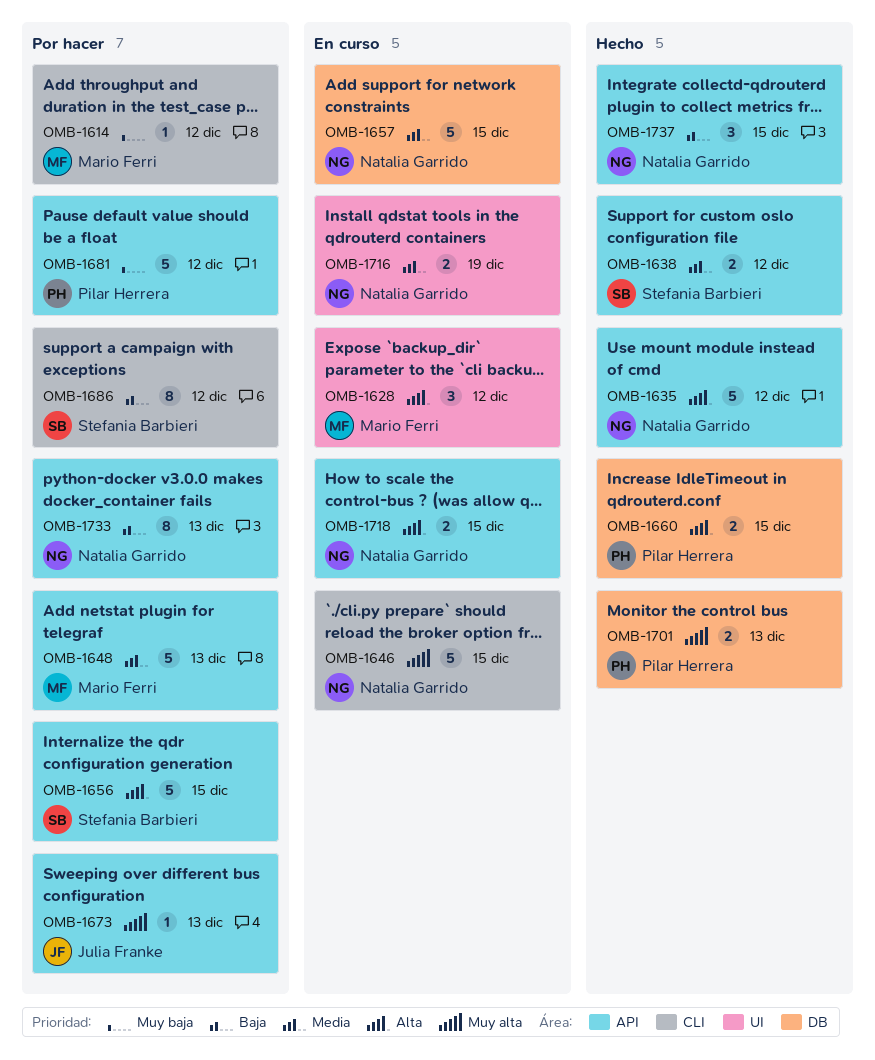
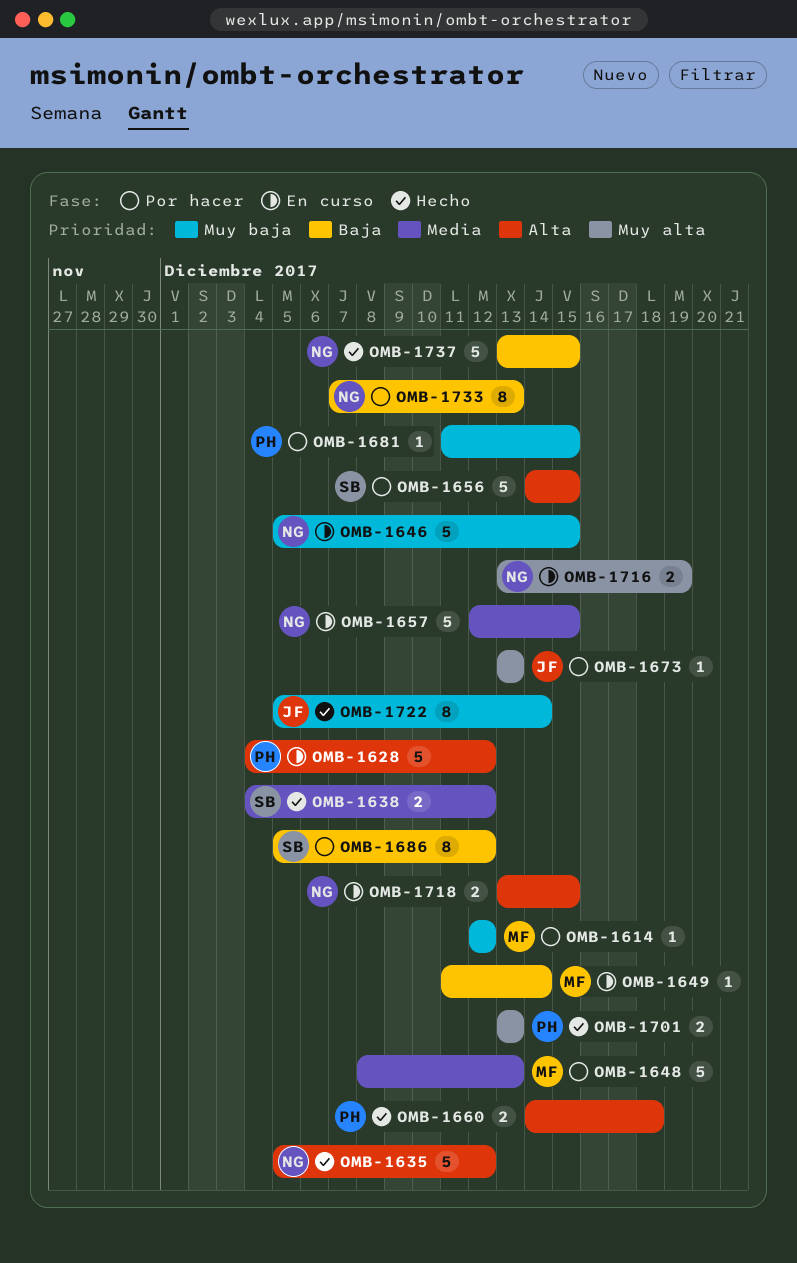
OMB-1628, owner: Mario Ferri -> Pilar Herrera
OMB-1628, estimate: 3 -> 5
OMB-1646, priority: Muy alta -> Muy baja
OMB-1649: none -> present
OMB-1660, due: Dec 15 -> Dec 18
OMB-1681, estimate: 5 -> 1
OMB-1681, due: Dec 12 -> Dec 15
OMB-1716, priority: Media -> Muy alta
OMB-1722: none -> present
OMB-1737, estimate: 3 -> 5

